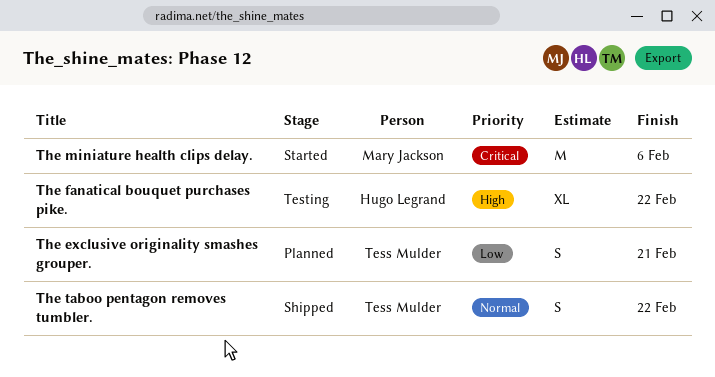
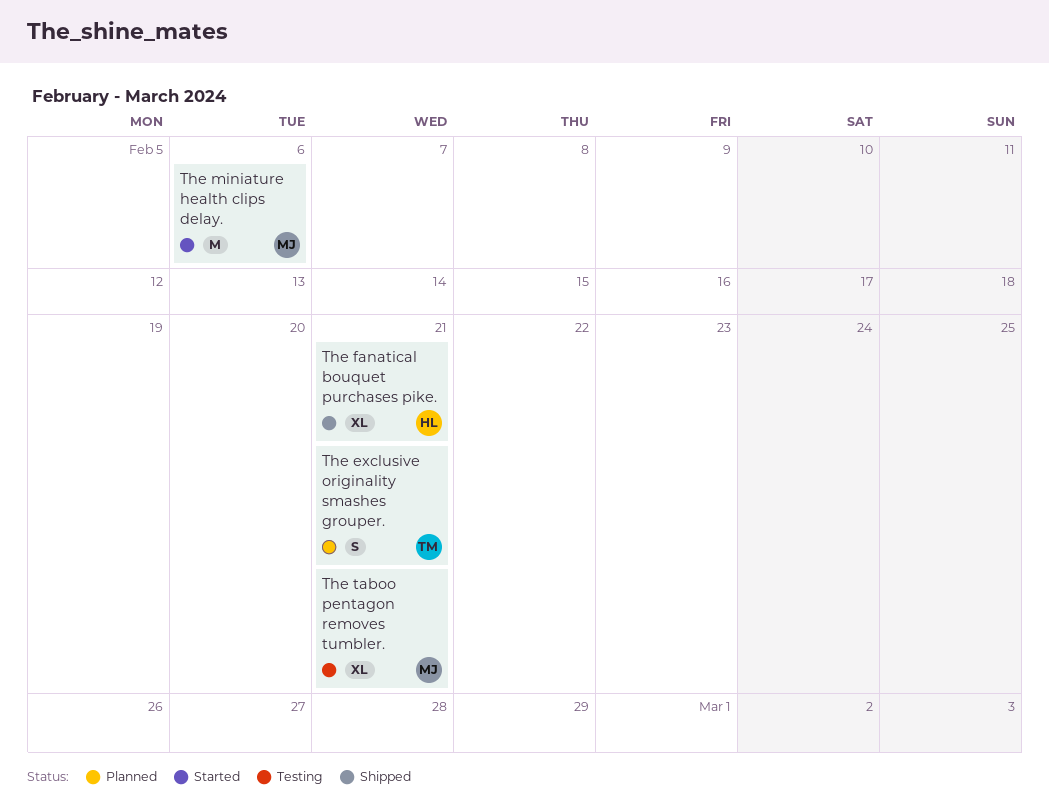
The fanatical bouquet purchases pike., status: Testing -> Shipped
The fanatical bouquet purchases pike., due: Feb 22 -> Feb 21
The taboo pentagon removes tumbler., status: Shipped -> Testing
The taboo pentagon removes tumbler., owner: Tess Mulder -> Mary Jackson
The taboo pentagon removes tumbler., estimate: S -> XL
The taboo pentagon removes tumbler., due: Feb 22 -> Feb 21

